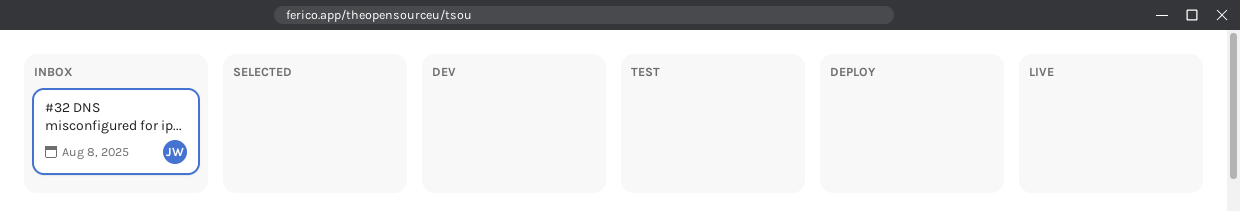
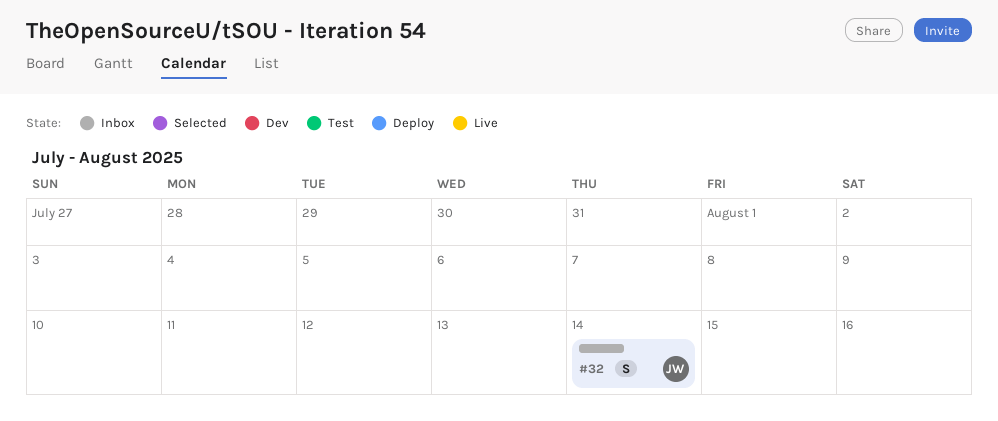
#32, due: Aug 8 -> Aug 14

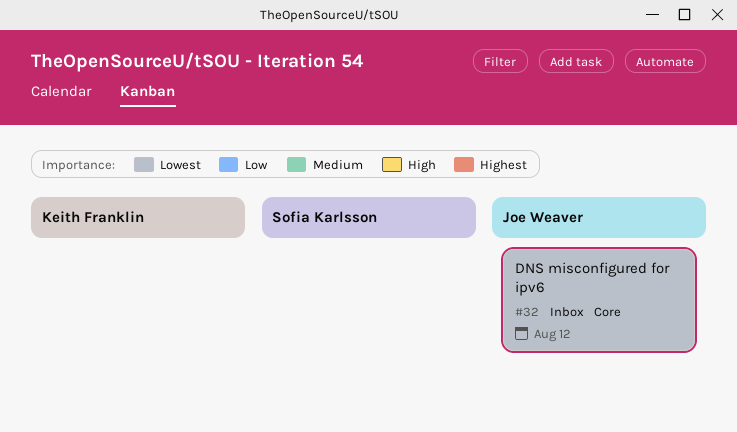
#32, due: Aug 14 -> Aug 12

